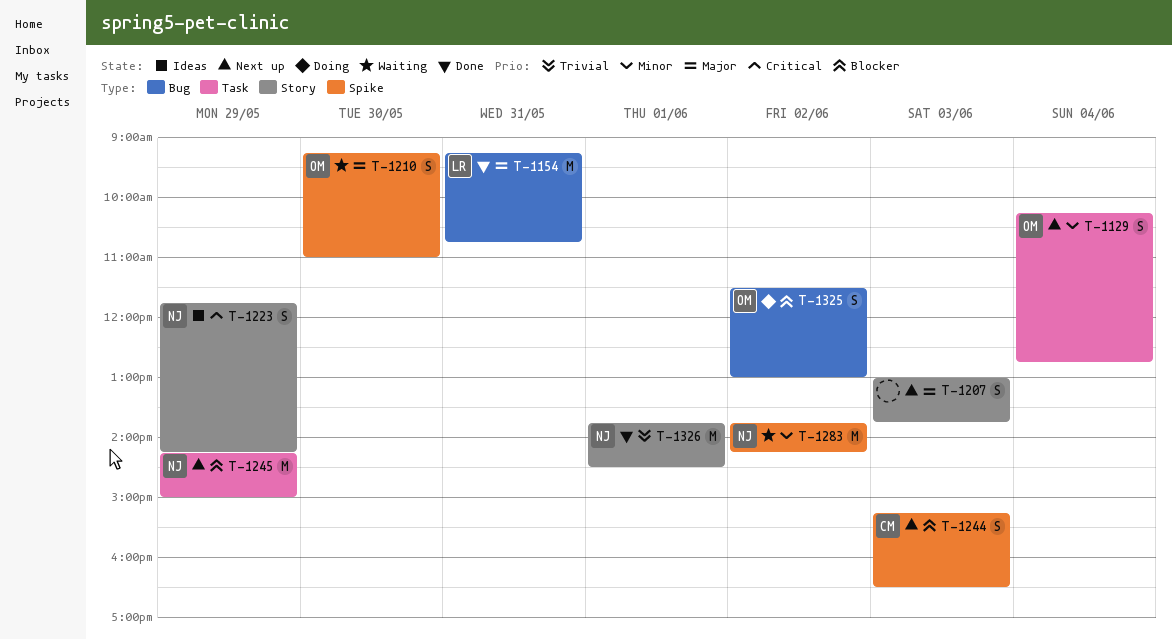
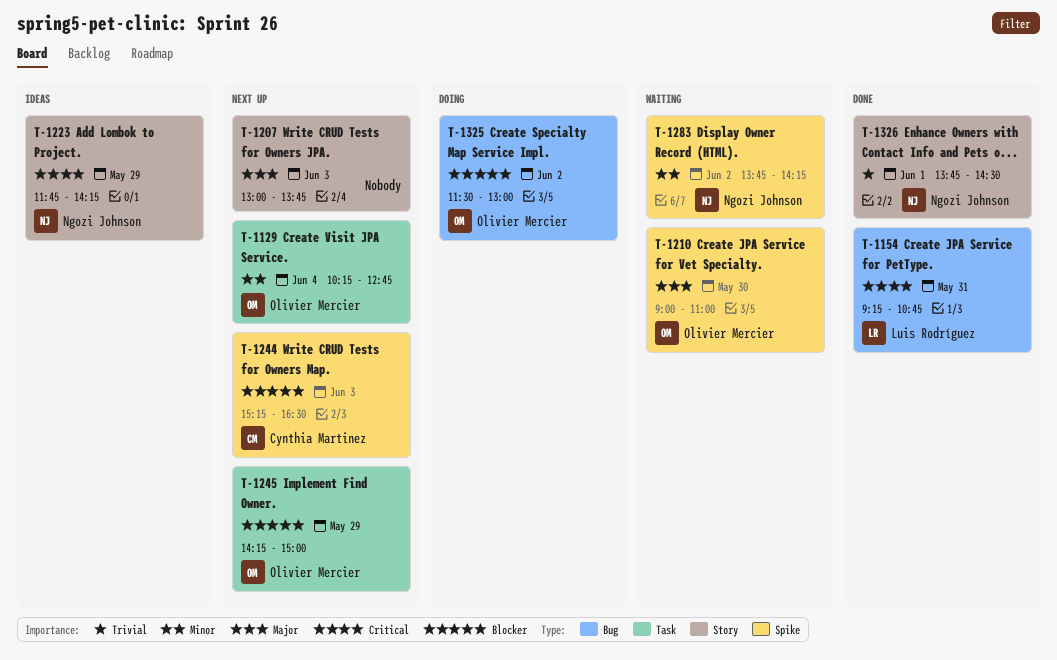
T-1154, priority: Major -> Critical
T-1210, begins: 09:15 -> 09:00
T-1245, owner: Ngozi Johnson -> Olivier Mercier

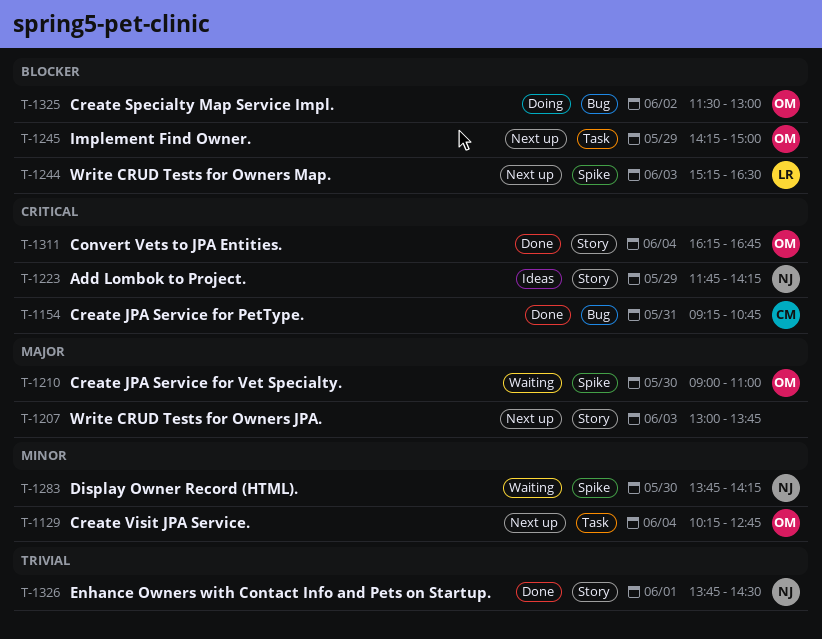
T-1154, owner: Luis Rodríguez -> Cynthia Martinez
T-1244, owner: Cynthia Martinez -> Luis Rodríguez
T-1283, day: Jun 2 -> May 30
T-1311: none -> present

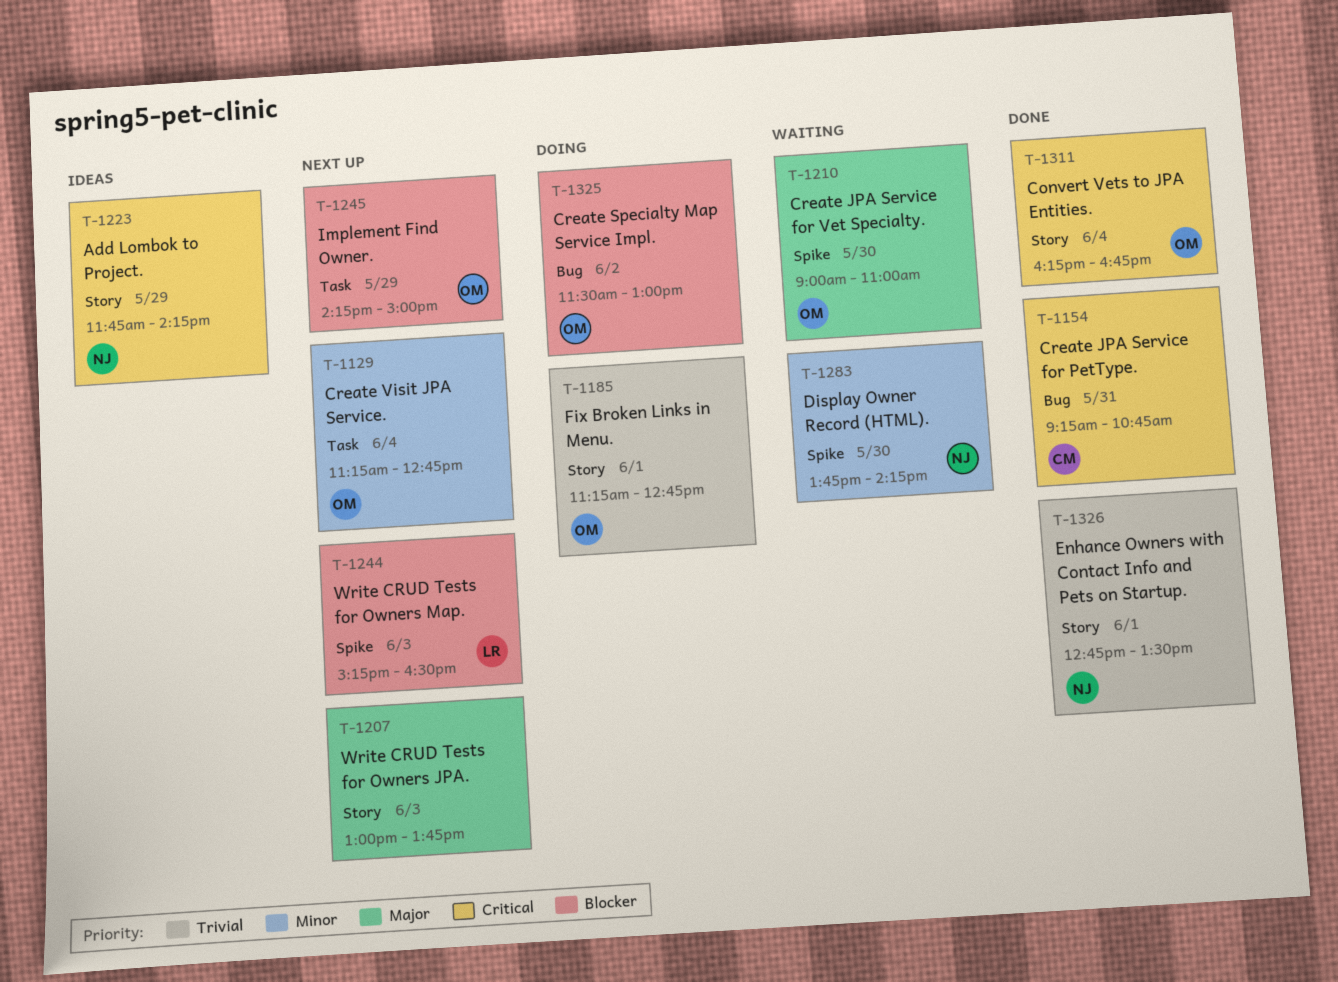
T-1129, begins: 10:15 -> 11:15
T-1185: none -> present
T-1326, begins: 13:45 -> 12:45
T-1326, ends: 14:30 -> 13:30

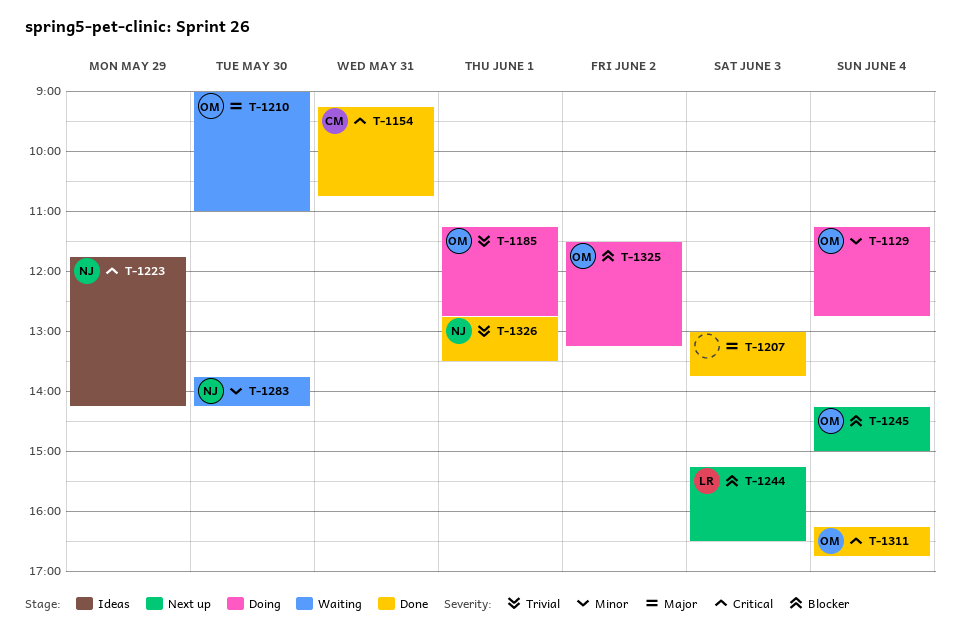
T-1129, status: Next up -> Doing
T-1207, status: Next up -> Done
T-1245, day: May 29 -> Jun 4
T-1325, ends: 13:00 -> 13:15

